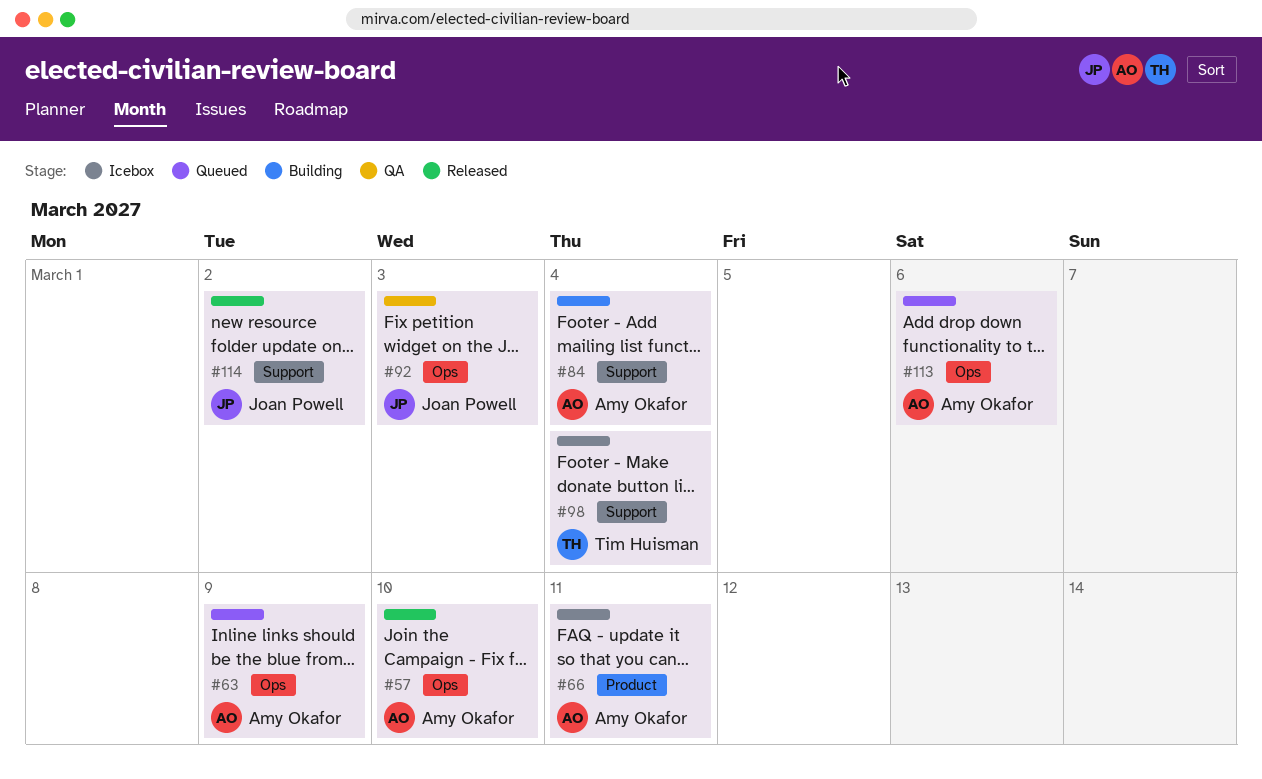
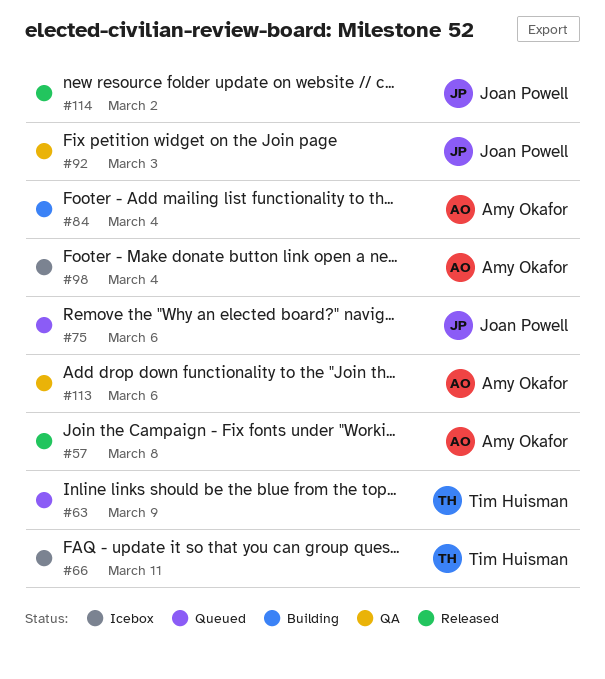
#57, due: Mar 10 -> Mar 8
#63, owner: Amy Okafor -> Tim Huisman
#66, owner: Amy Okafor -> Tim Huisman
#75: none -> present
#98, owner: Tim Huisman -> Amy Okafor
#113, status: Queued -> QA

